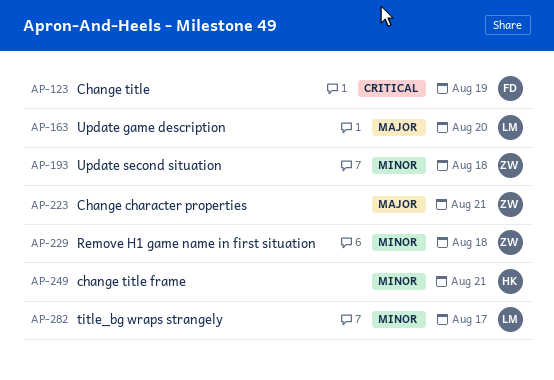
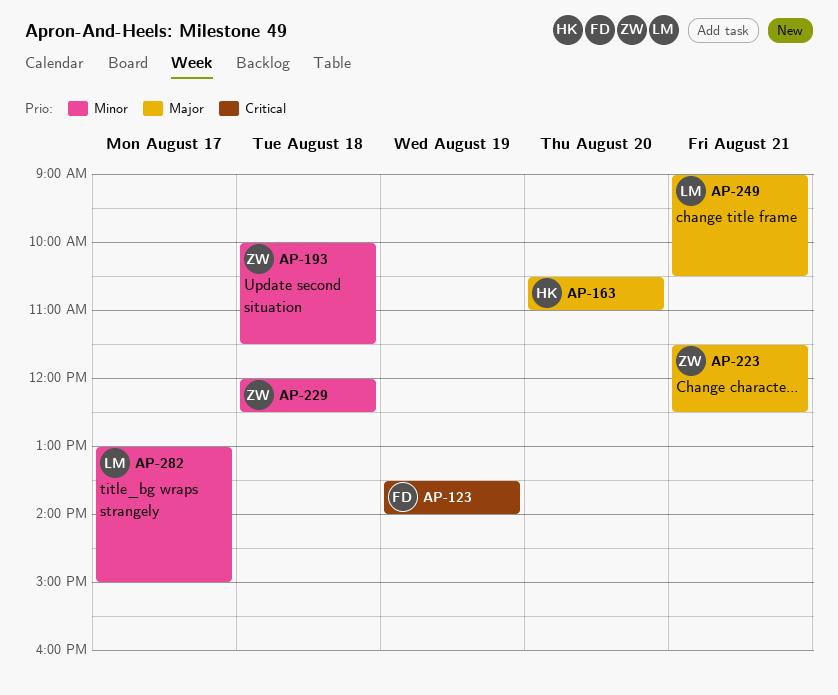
AP-163, owner: LM -> HK
AP-249, owner: HK -> LM
AP-249, priority: Minor -> Major

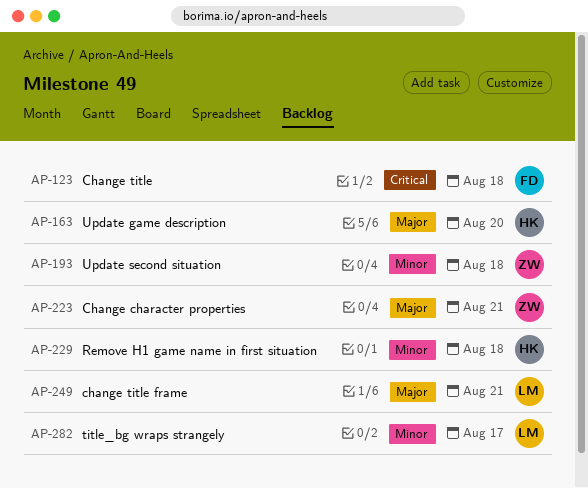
AP-123, day: Aug 19 -> Aug 18
AP-229, owner: ZW -> HK

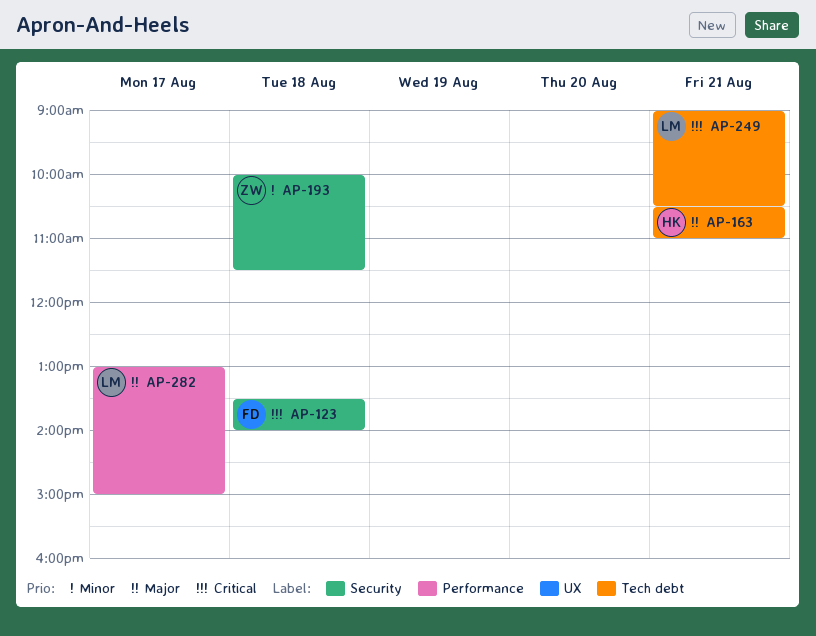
AP-163, day: Aug 20 -> Aug 21
AP-223: present -> none
AP-229: present -> none
AP-249, priority: Major -> Critical
AP-282, priority: Minor -> Major

